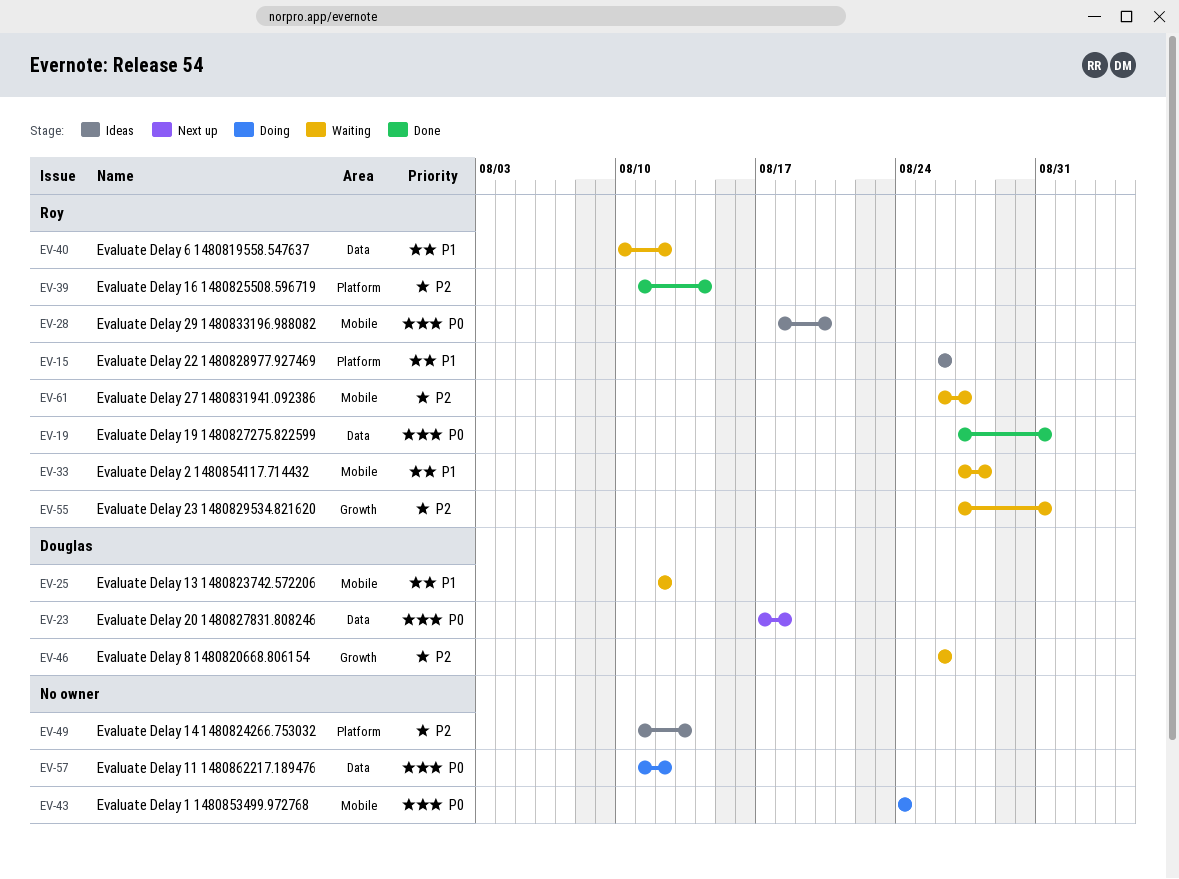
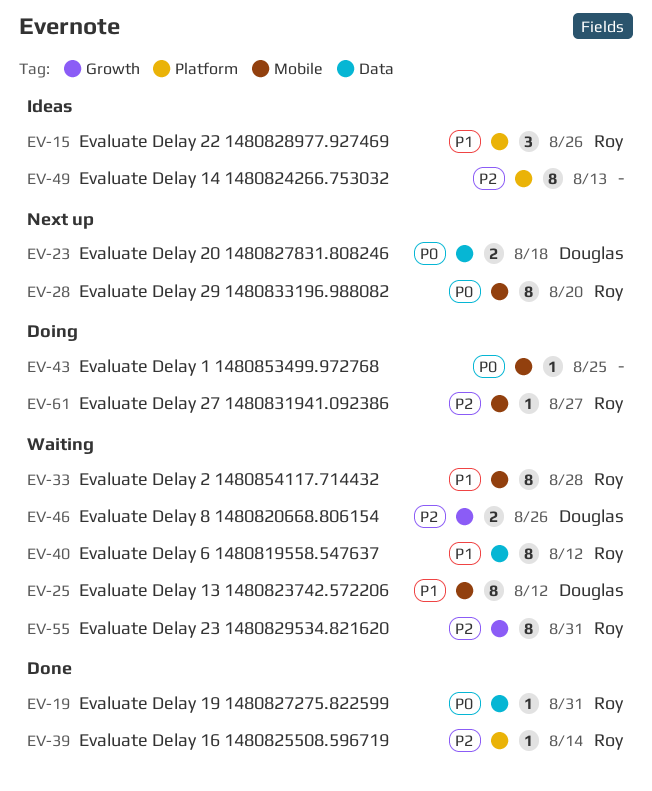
EV-28, status: Ideas -> Next up
EV-43, due: Aug 24 -> Aug 25
EV-57: present -> none
EV-61, status: Waiting -> Doing

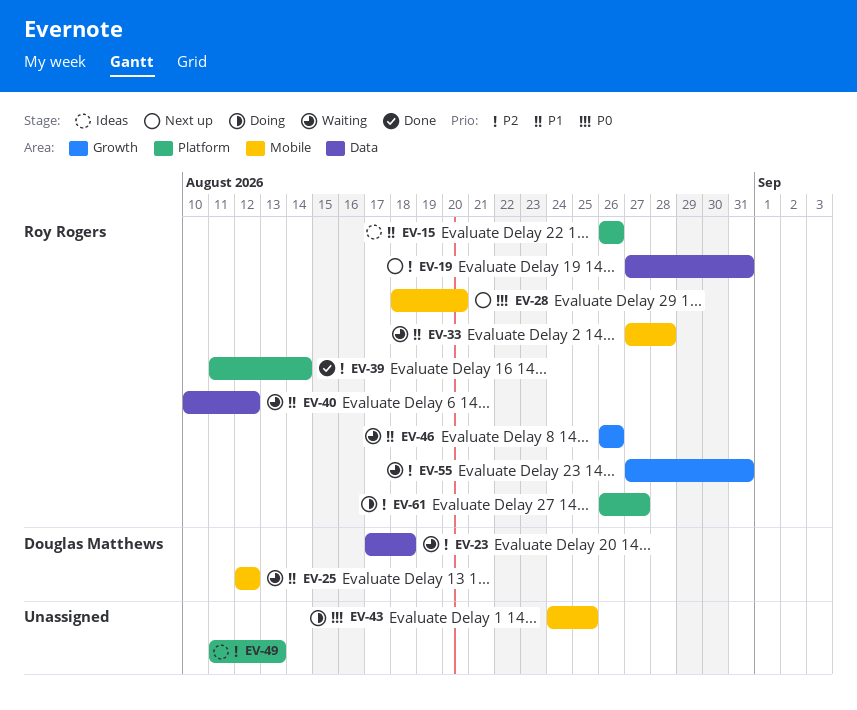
EV-19, status: Done -> Next up
EV-19, priority: P0 -> P2
EV-23, status: Next up -> Waiting
EV-23, priority: P0 -> P2
EV-46, owner: Douglas Matthews -> Roy Rogers
EV-46, priority: P2 -> P1
EV-61, label: Mobile -> Platform

